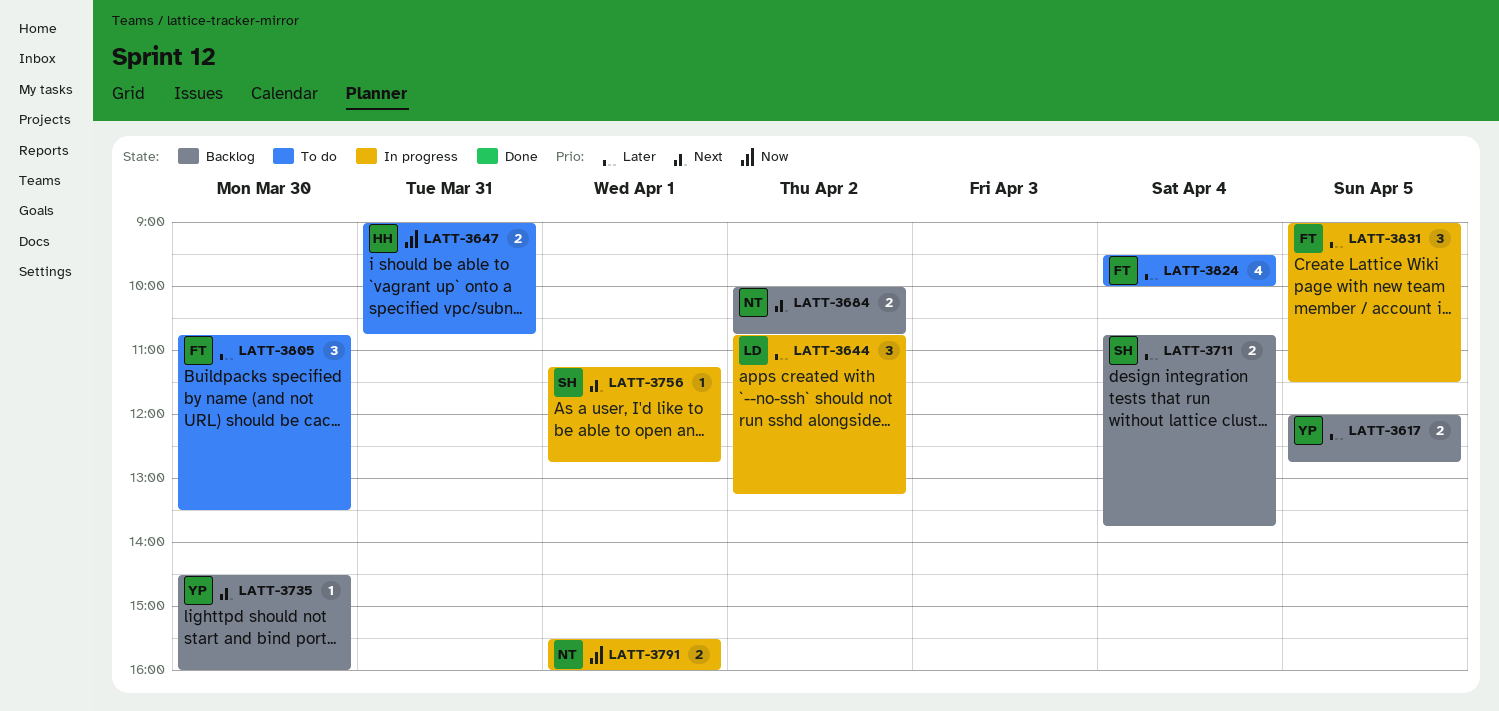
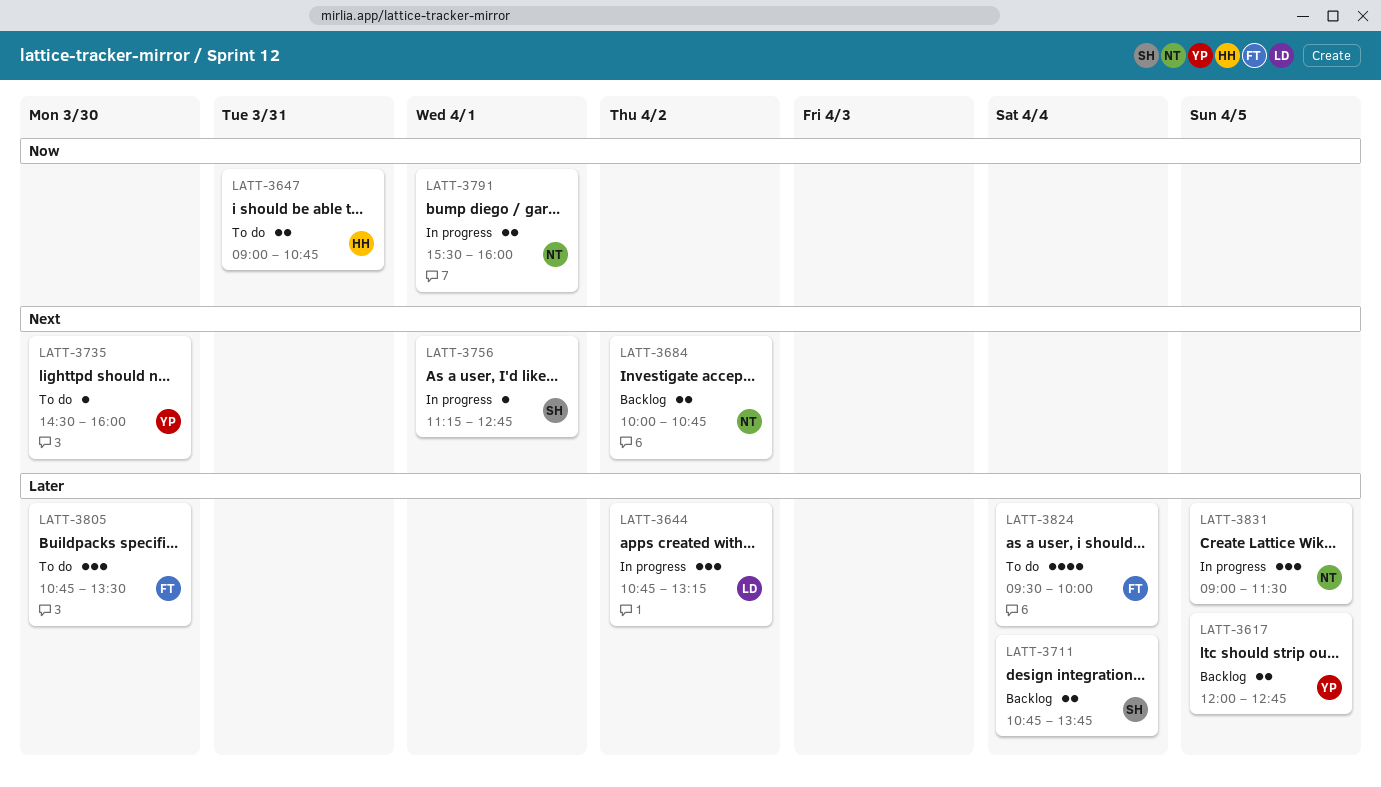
LATT-3735, status: Backlog -> To do
LATT-3831, owner: FT -> NT

